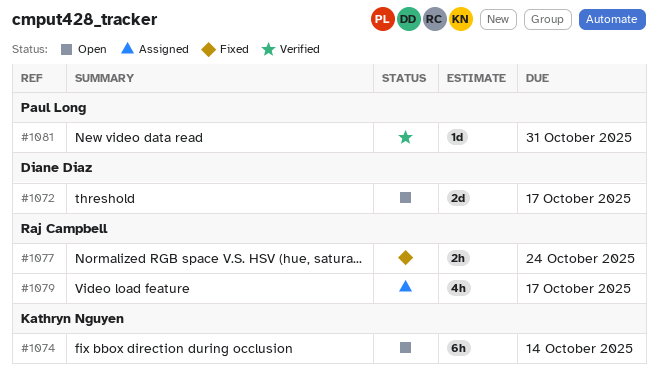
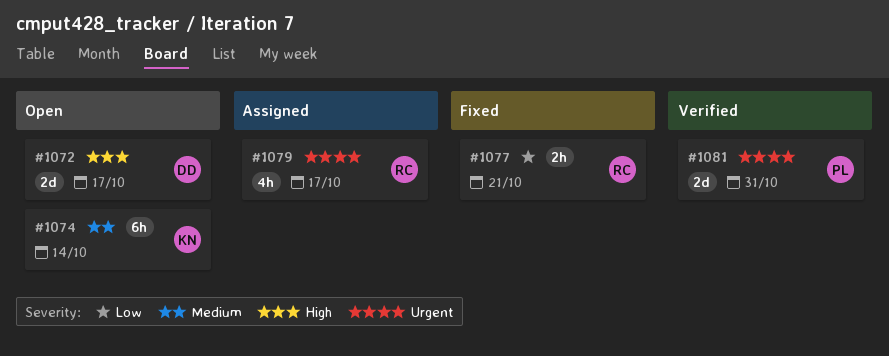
#1077, due: Oct 24 -> Oct 21
#1081, estimate: 1d -> 2d

